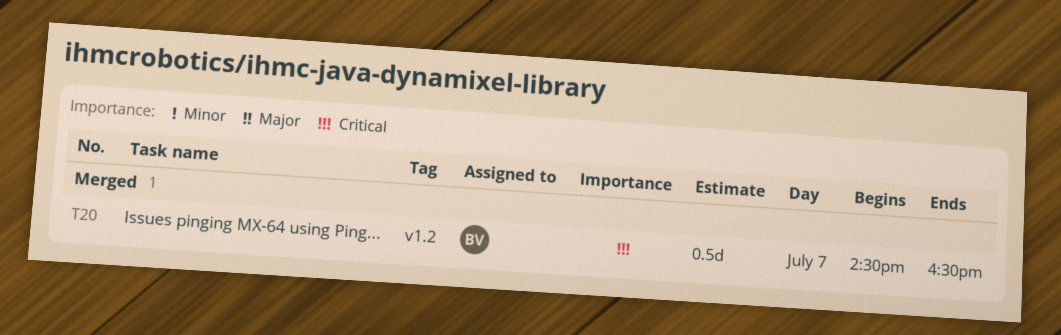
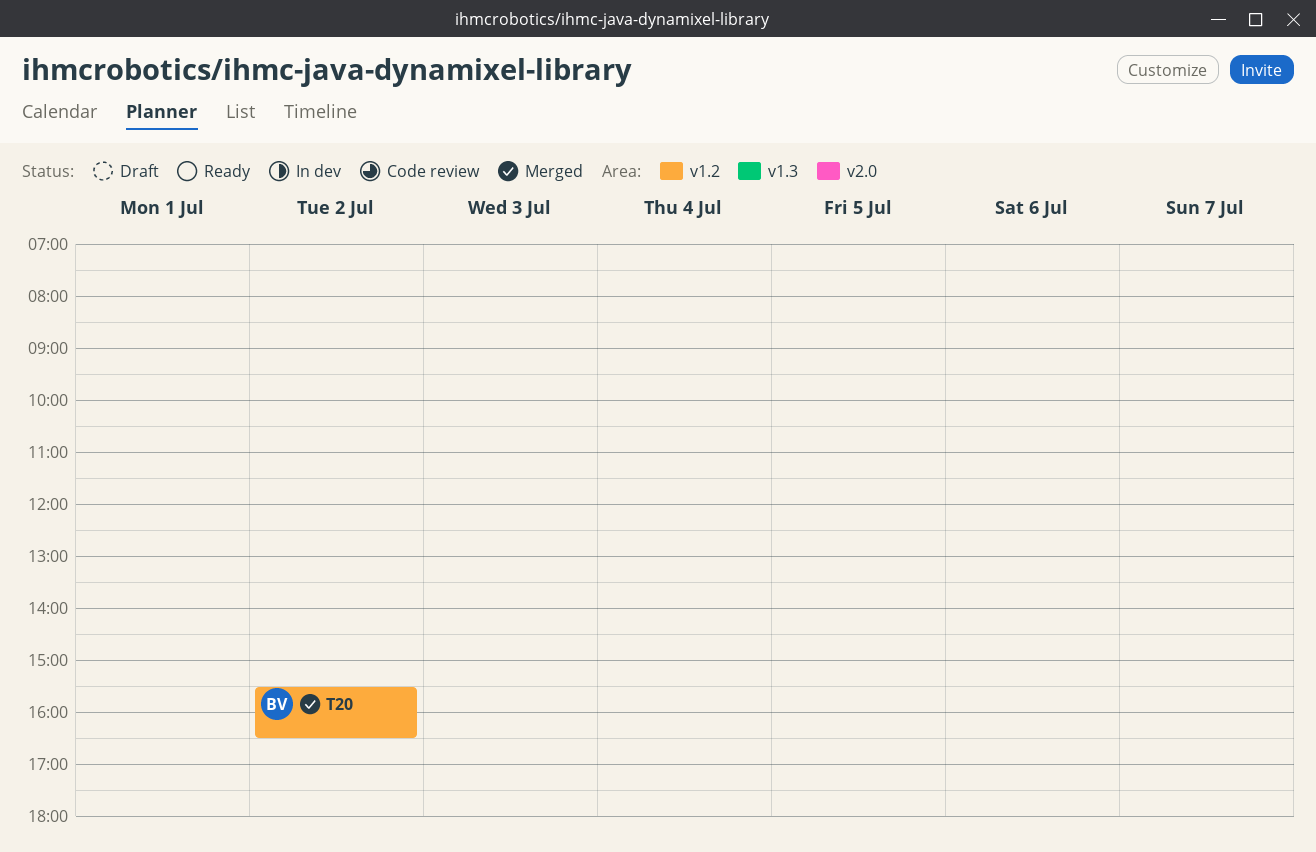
T20, day: Jul 7 -> Jul 2
T20, begins: 14:30 -> 15:30

